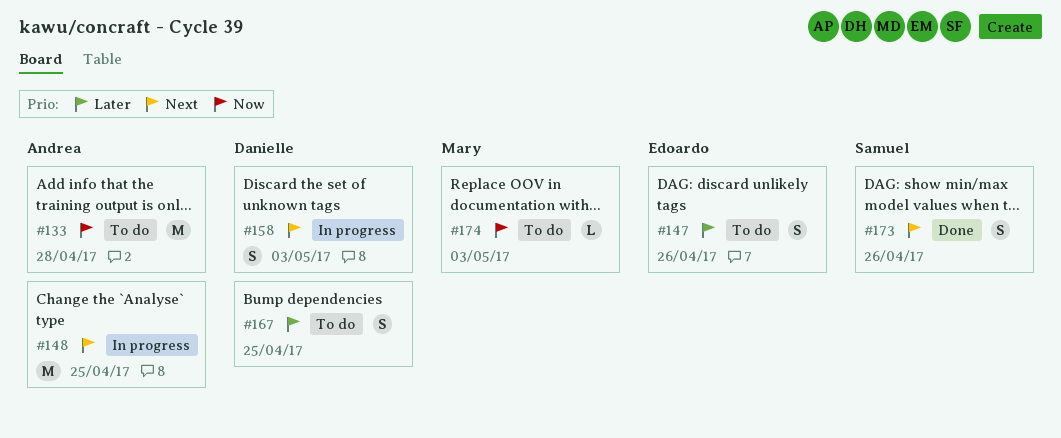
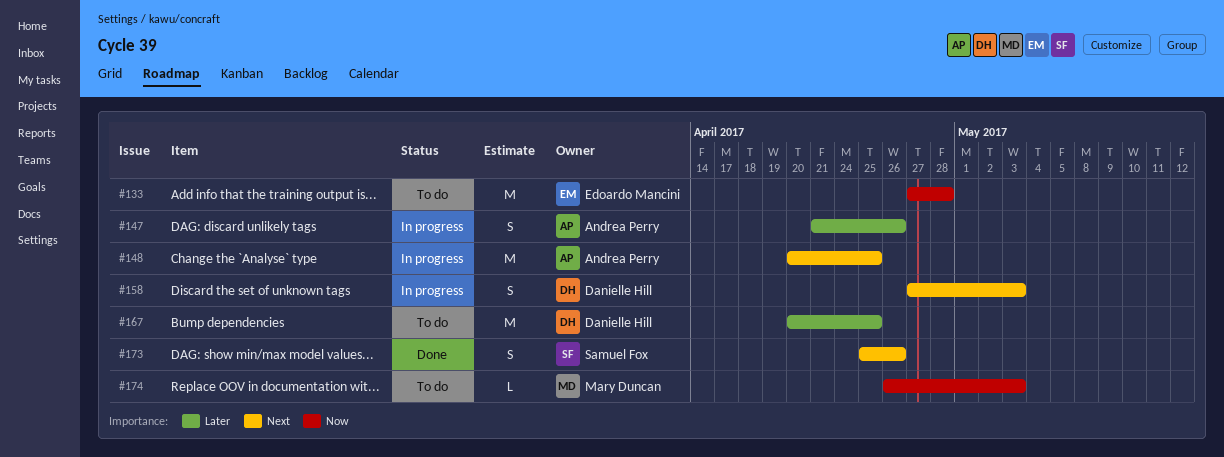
#133, owner: Andrea Perry -> Edoardo Mancini
#147, status: To do -> In progress
#147, owner: Edoardo Mancini -> Andrea Perry
#167, estimate: S -> M

